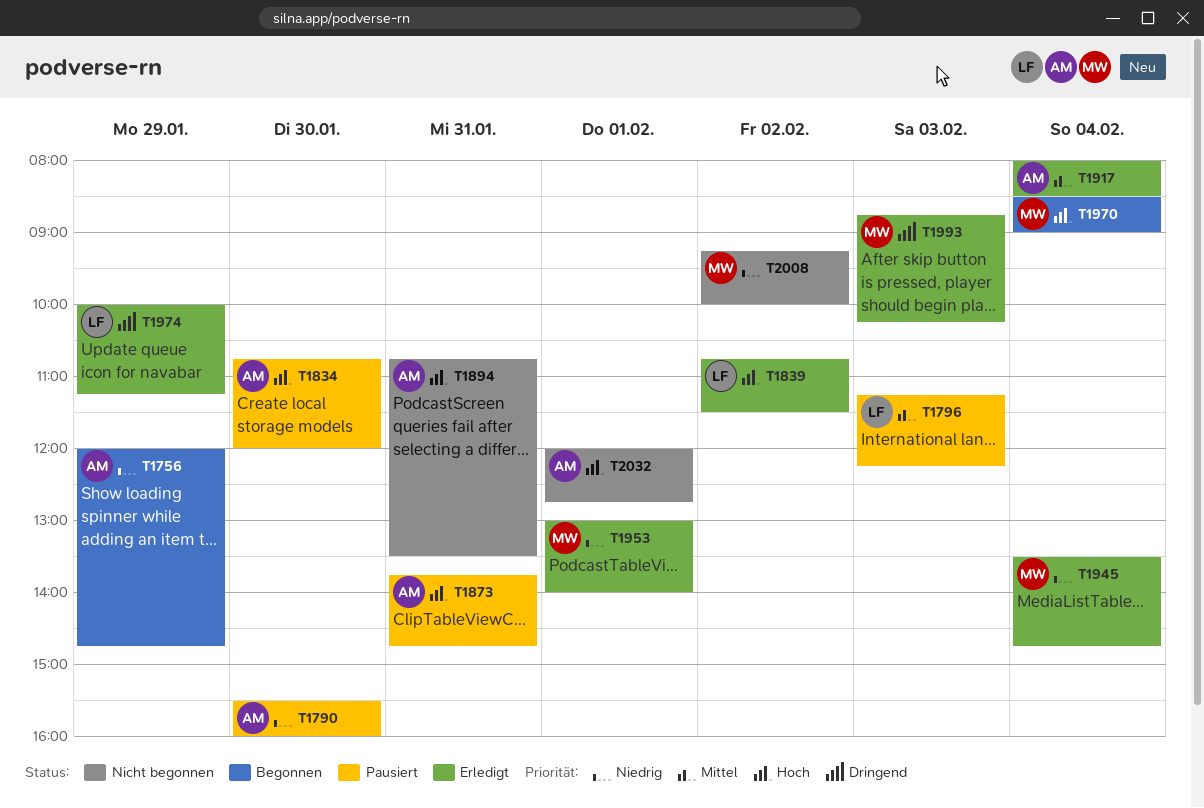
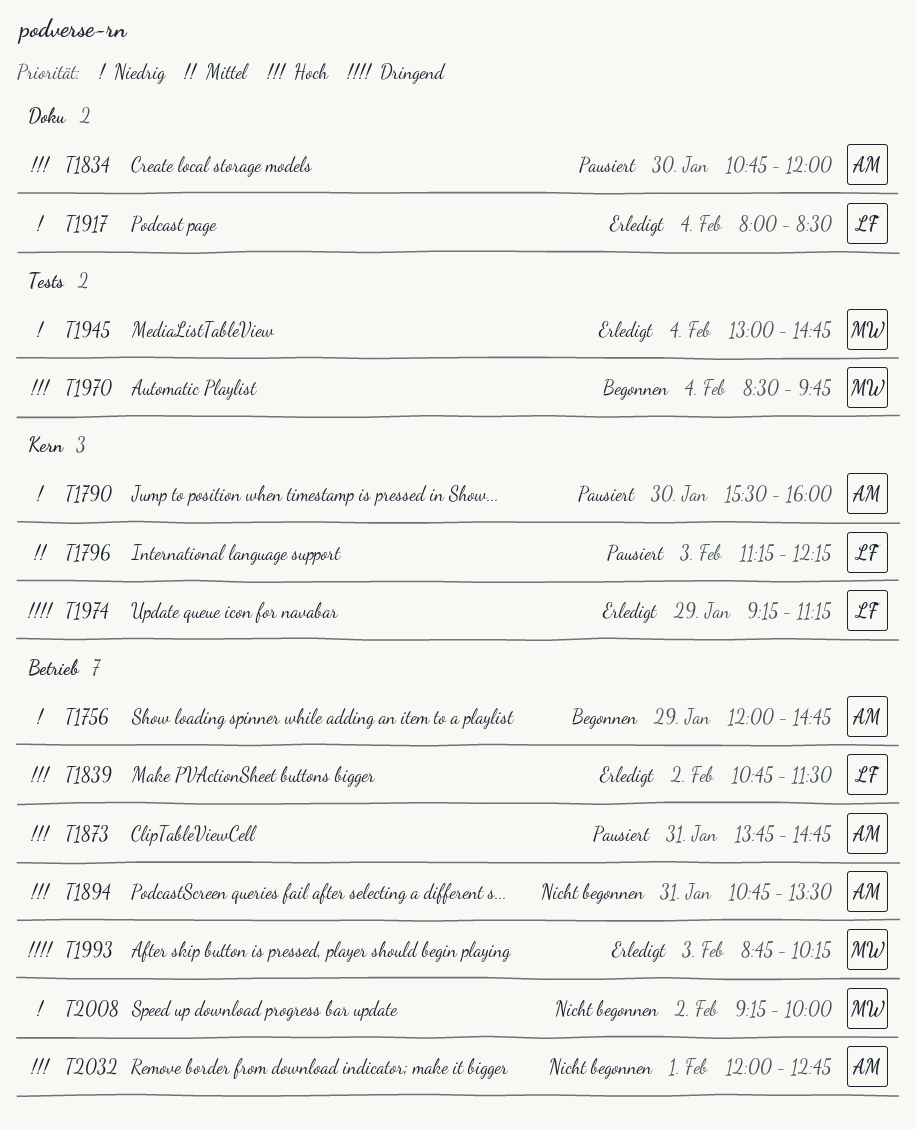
T1917, owner: AM -> LF
T1917, priority: Mittel -> Niedrig
T1945, begins: 13:30 -> 13:00
T1953: present -> none
T1970, ends: 09:00 -> 09:45
T1974, begins: 10:00 -> 09:15

